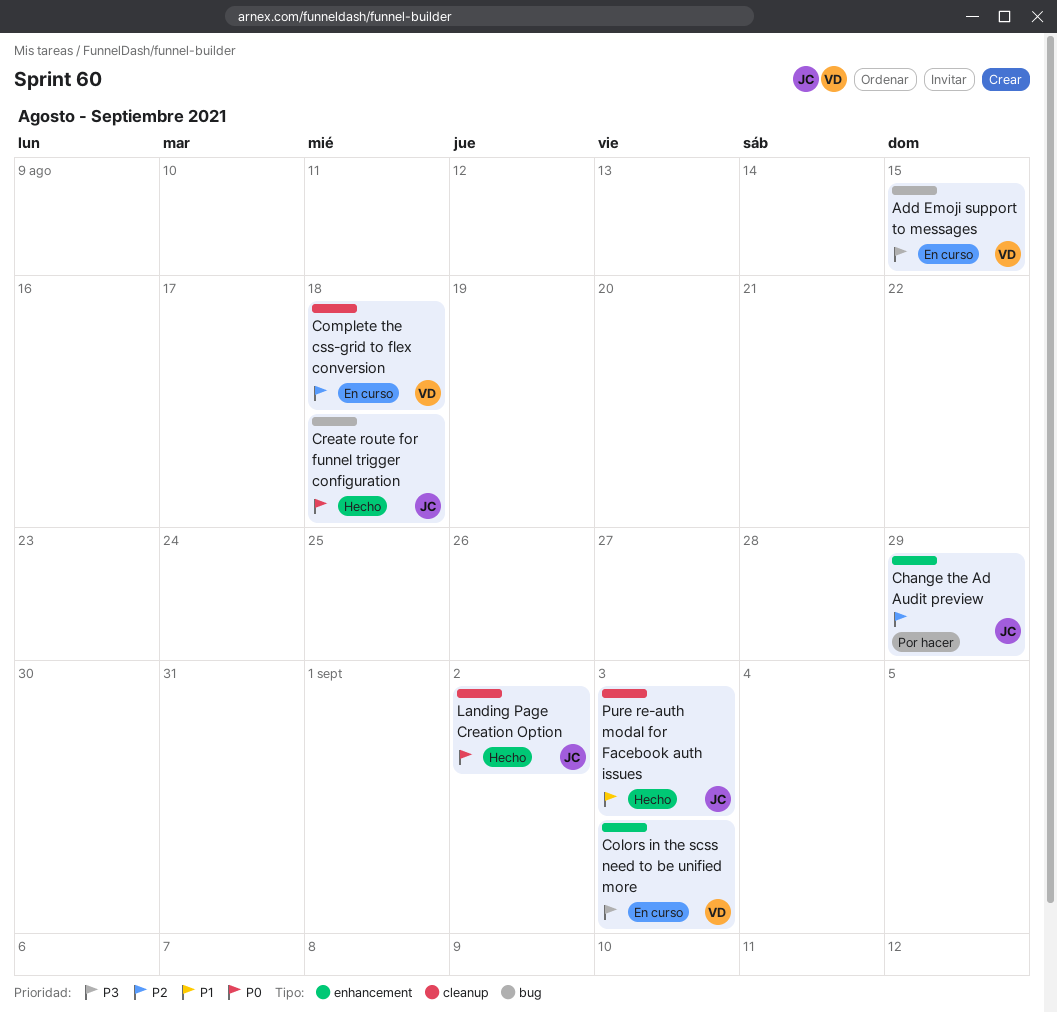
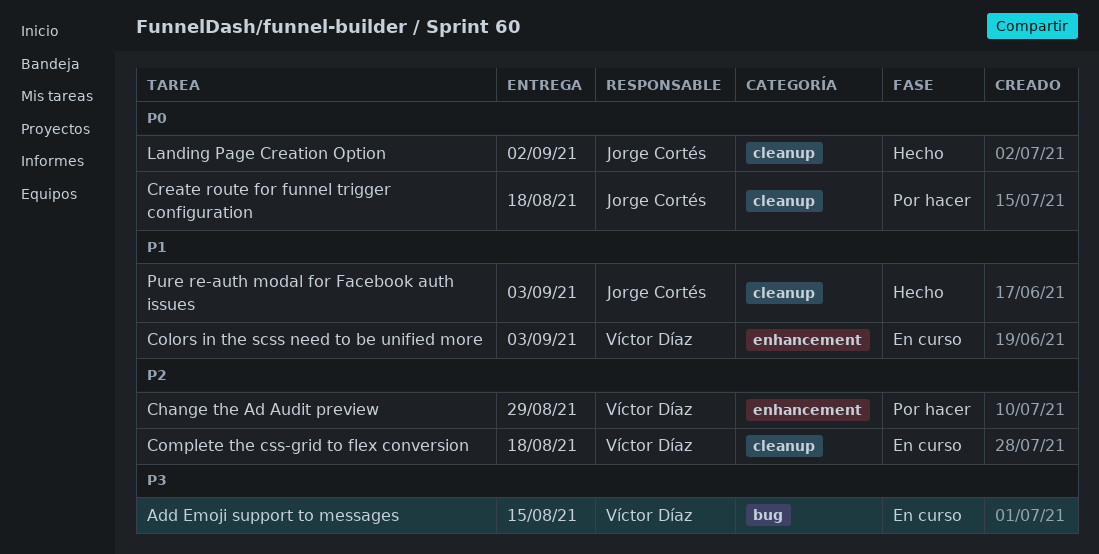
Change the Ad Audit preview, owner: Jorge Cortés -> Víctor Díaz
Colors in the scss need to be unified more, priority: P3 -> P1
Create route for funnel trigger configuration, status: Hecho -> Por hacer
Create route for funnel trigger configuration, label: bug -> cleanup

